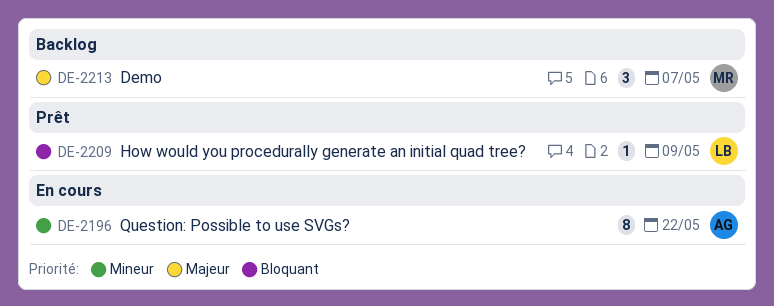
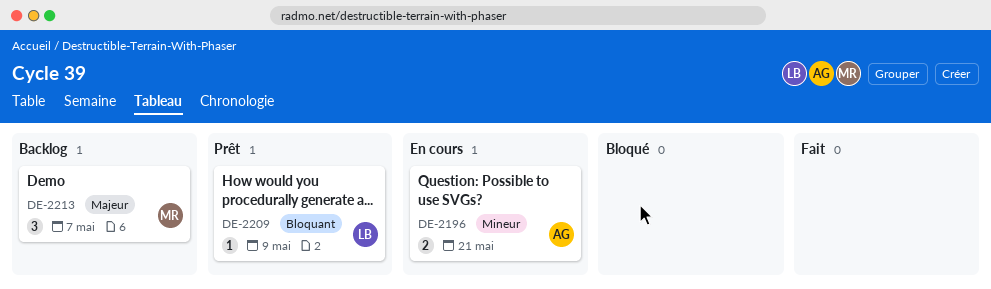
DE-2196, estimate: 8 -> 2
DE-2196, due: May 22 -> May 21

